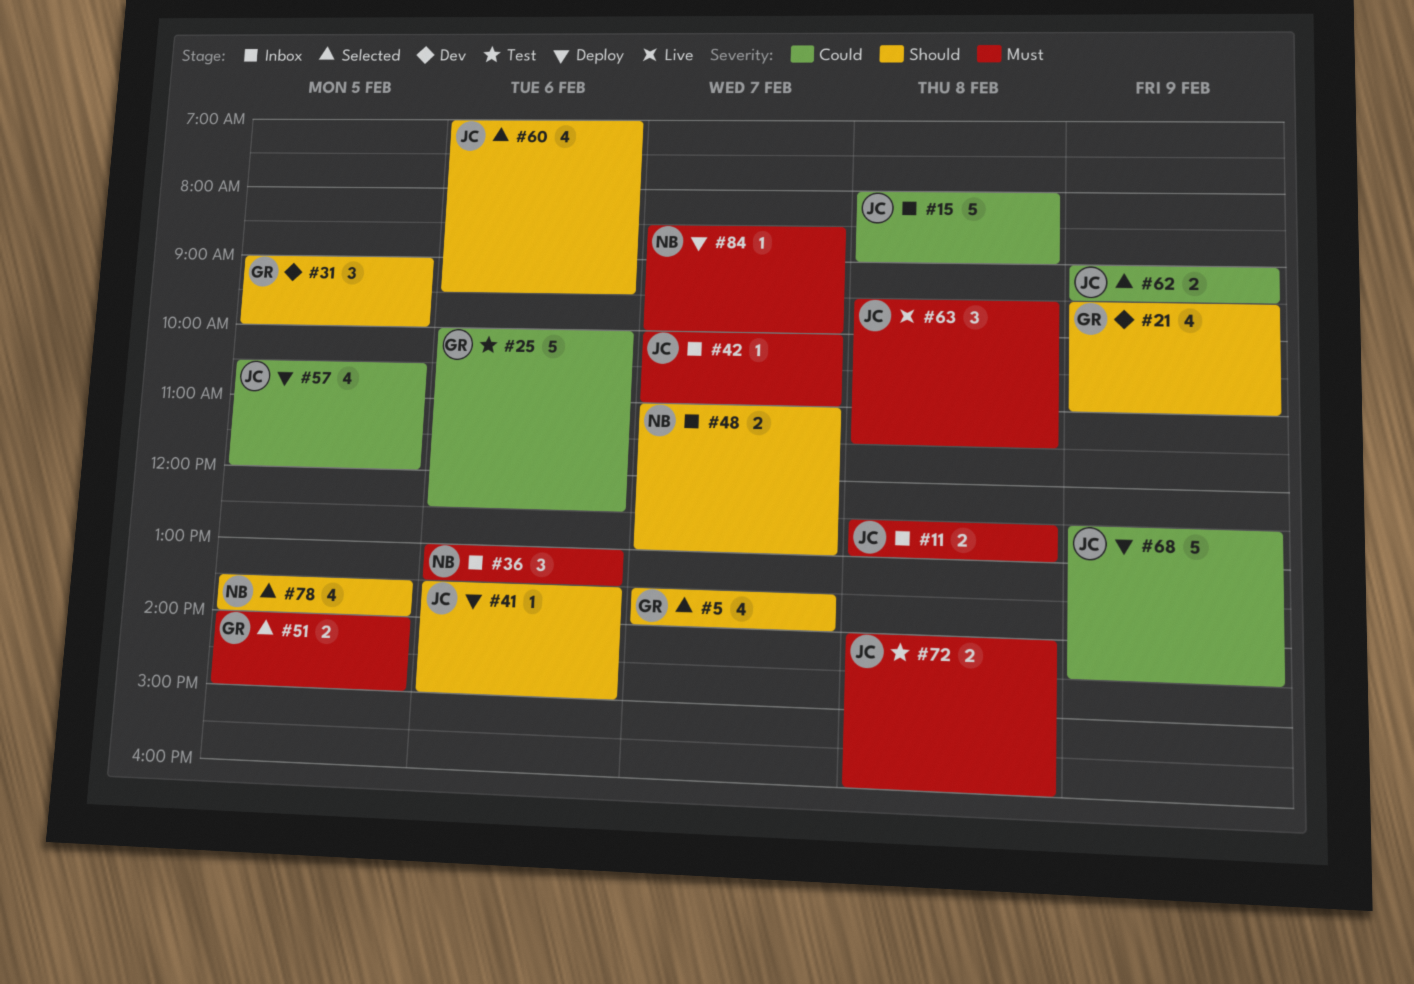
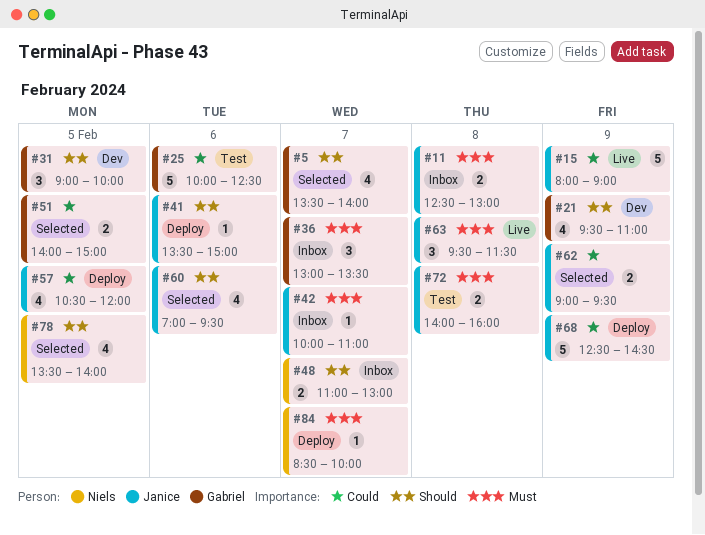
#15, status: Inbox -> Live
#15, day: Feb 8 -> Feb 9
#36, owner: Niels -> Gabriel
#36, day: Feb 6 -> Feb 7
#51, priority: Must -> Could

